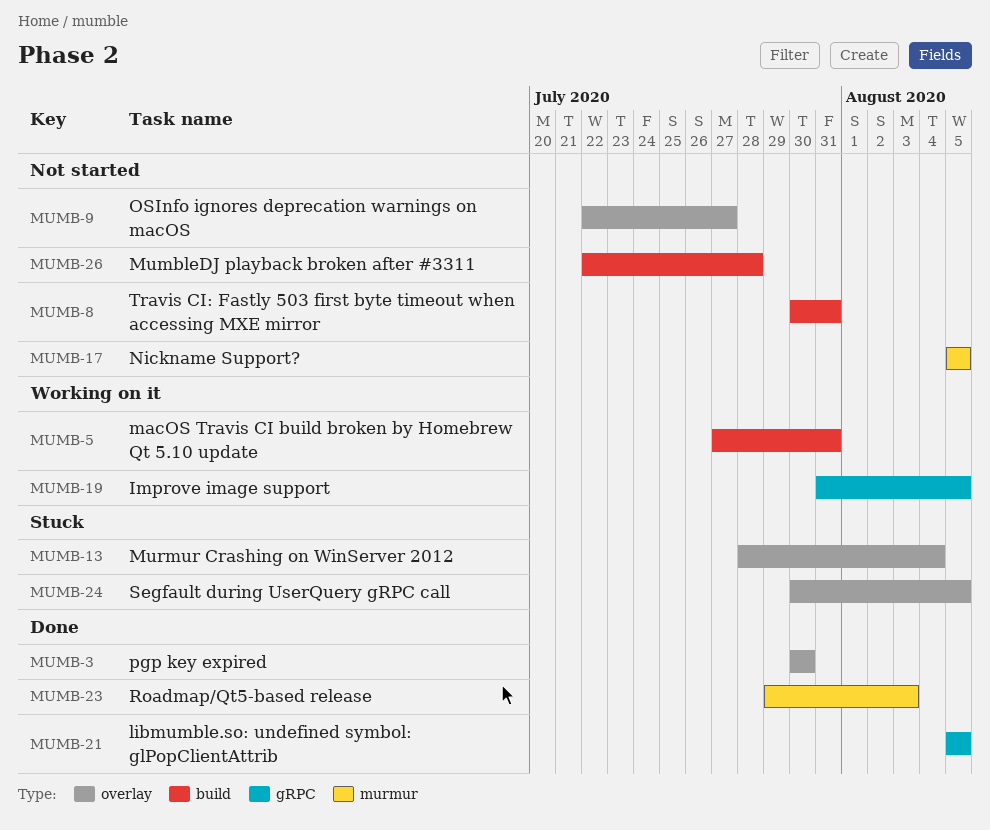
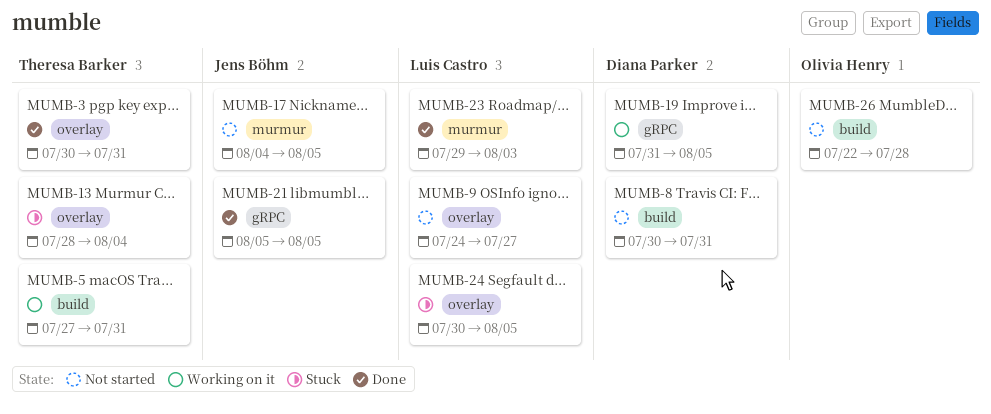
MUMB-3, due: Jul 30 -> Jul 31
MUMB-9, start: Jul 22 -> Jul 24
MUMB-17, start: Aug 5 -> Aug 4

